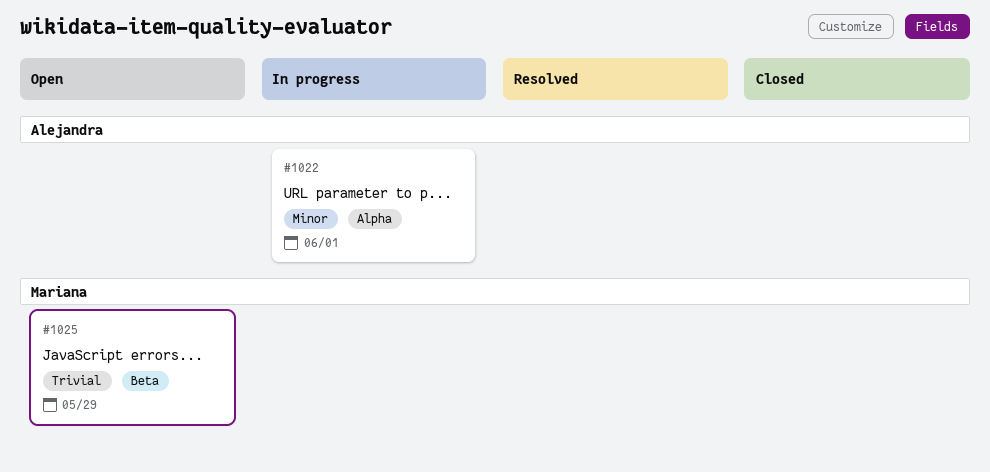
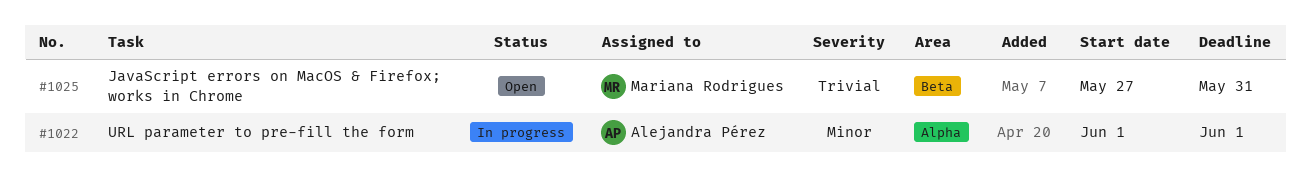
#1025, due: May 29 -> May 31

